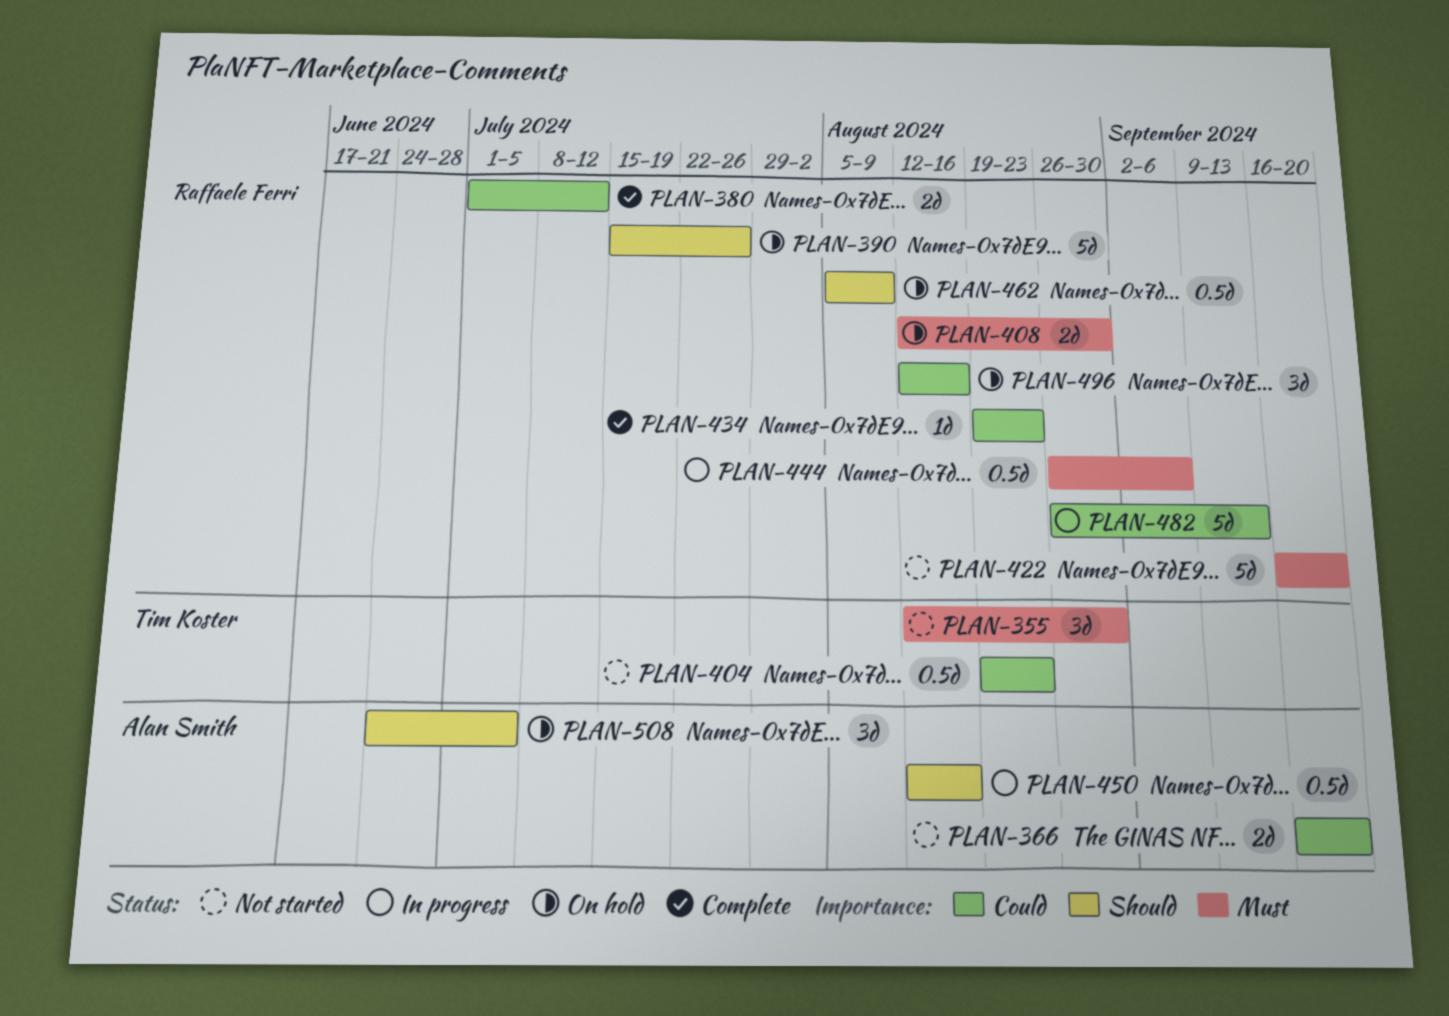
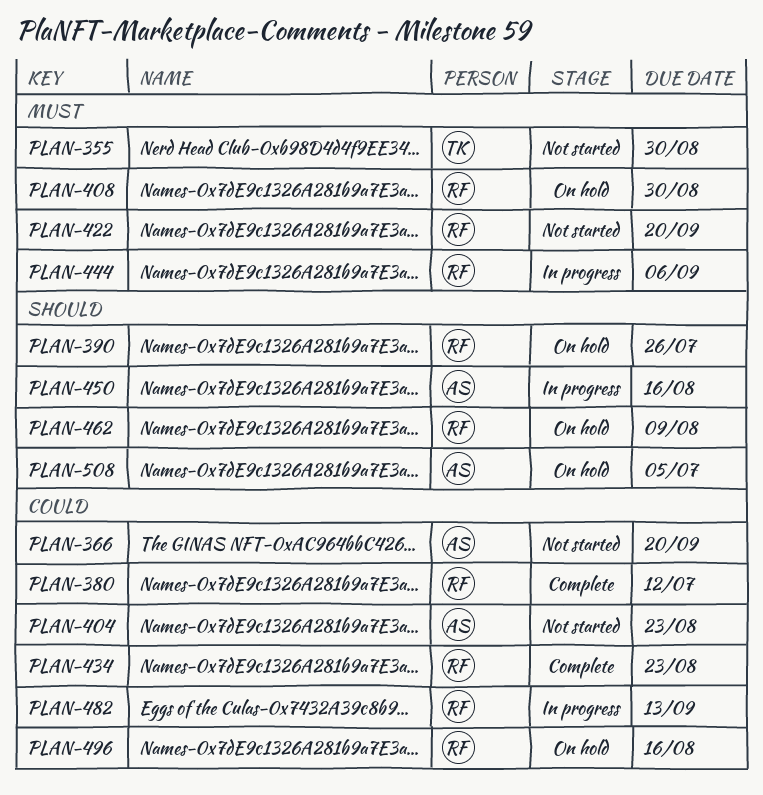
PLAN-404, owner: Tim Koster -> Alan Smith

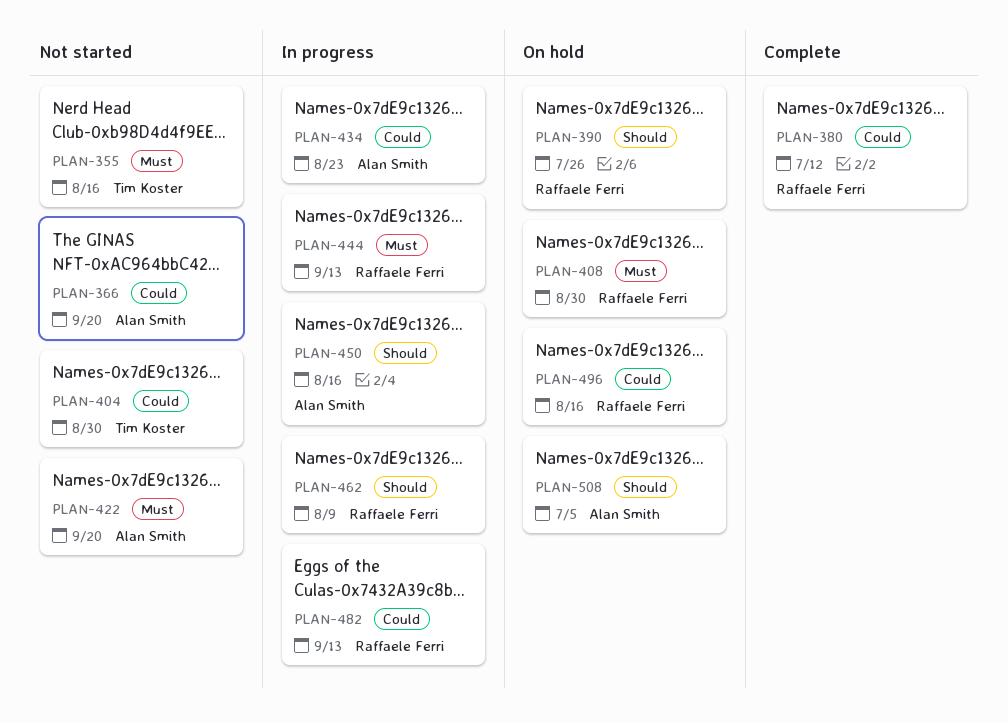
PLAN-355, due: Aug 30 -> Aug 16
PLAN-404, owner: Alan Smith -> Tim Koster
PLAN-404, due: Aug 23 -> Aug 30
PLAN-422, owner: Raffaele Ferri -> Alan Smith
PLAN-434, status: Complete -> In progress
PLAN-434, owner: Raffaele Ferri -> Alan Smith
PLAN-444, due: Sep 6 -> Sep 13
PLAN-462, status: On hold -> In progress

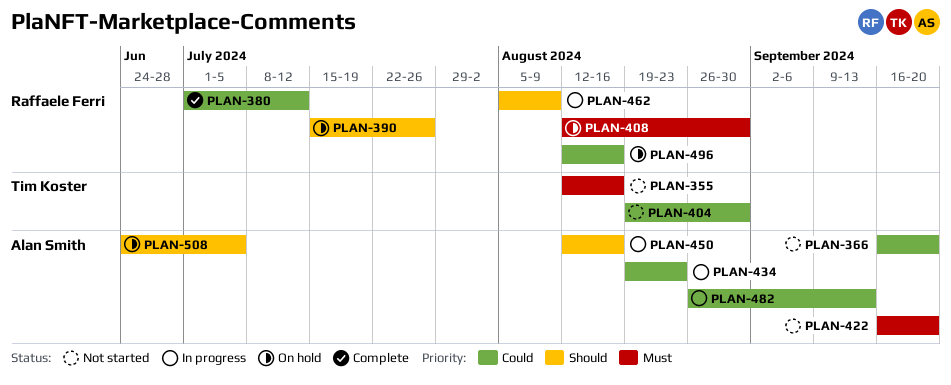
PLAN-444: present -> none
PLAN-482, owner: Raffaele Ferri -> Alan Smith

